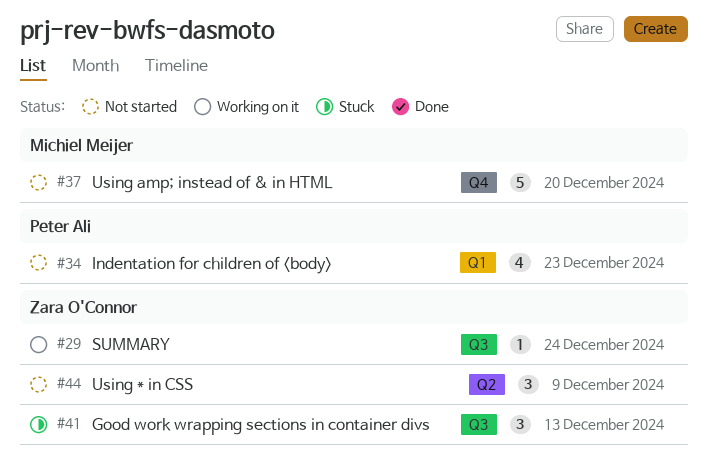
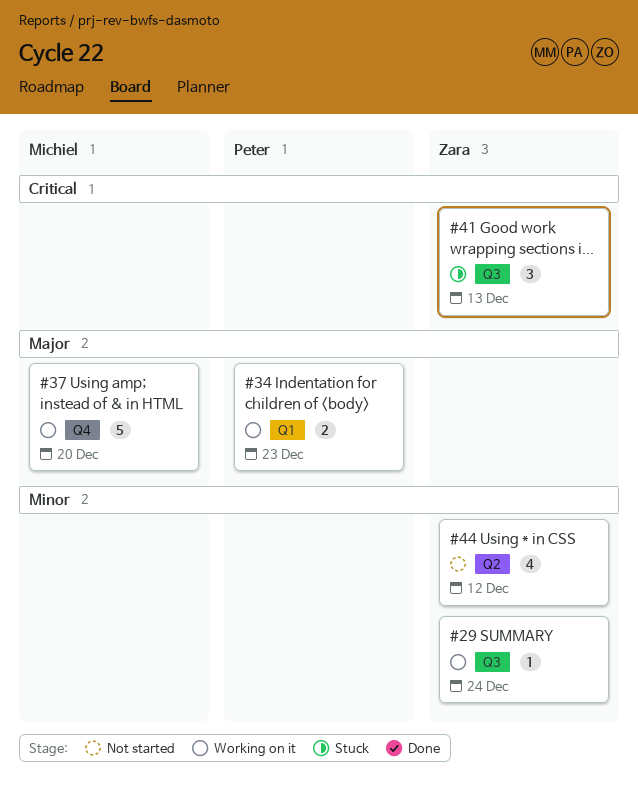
#34, status: Not started -> Working on it
#34, estimate: 4 -> 2
#37, status: Not started -> Working on it
#44, estimate: 3 -> 4
#44, due: Dec 9 -> Dec 12

